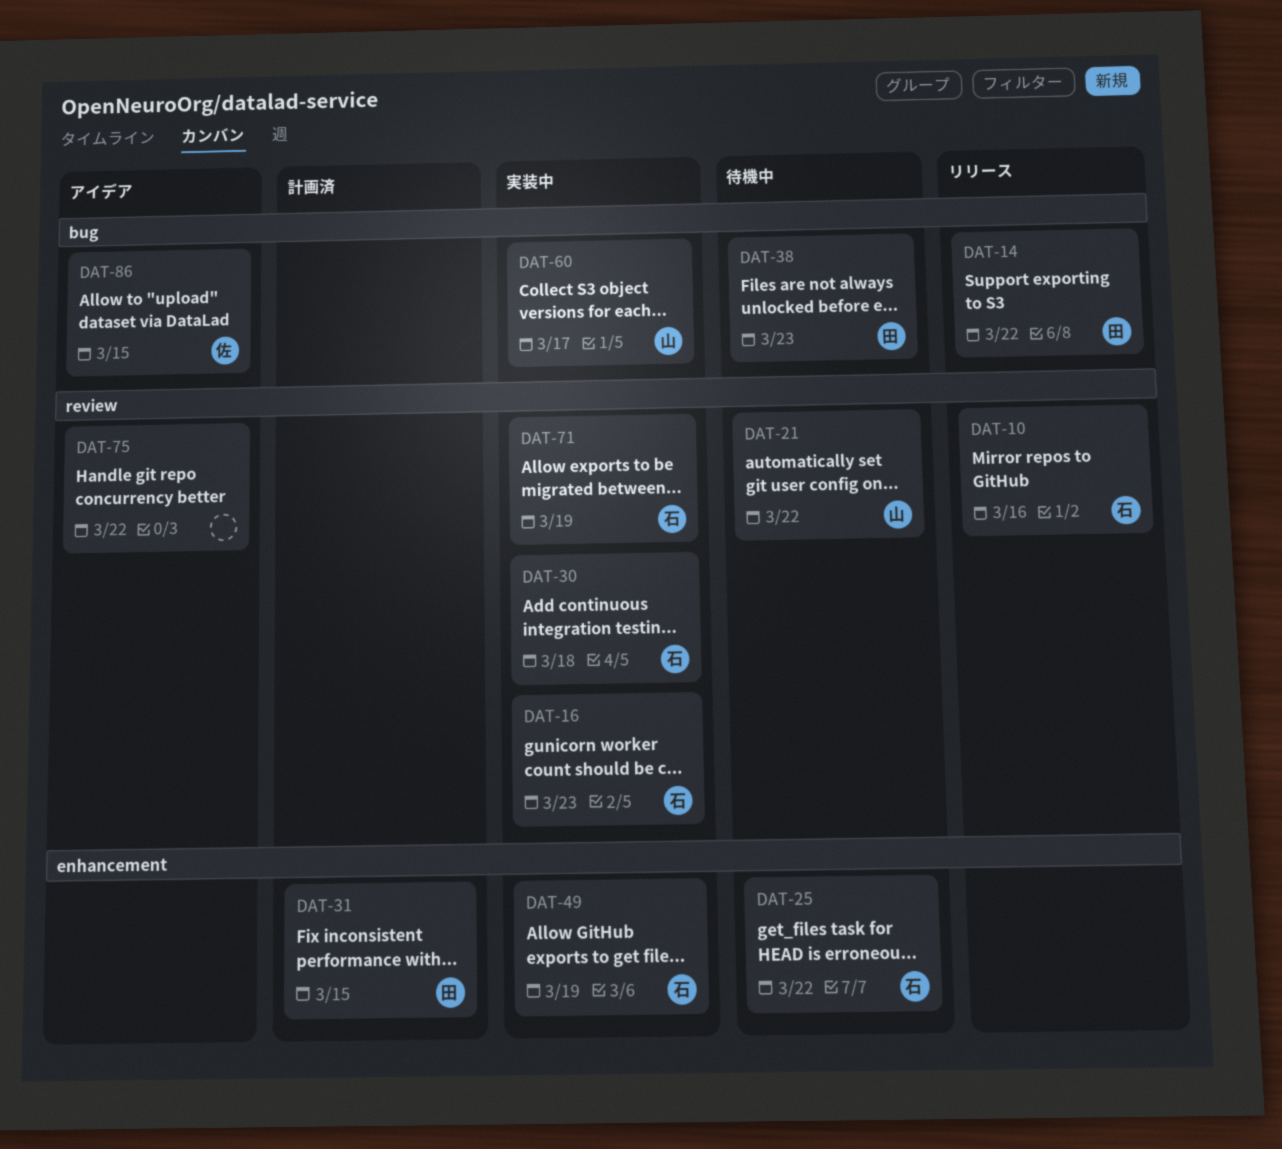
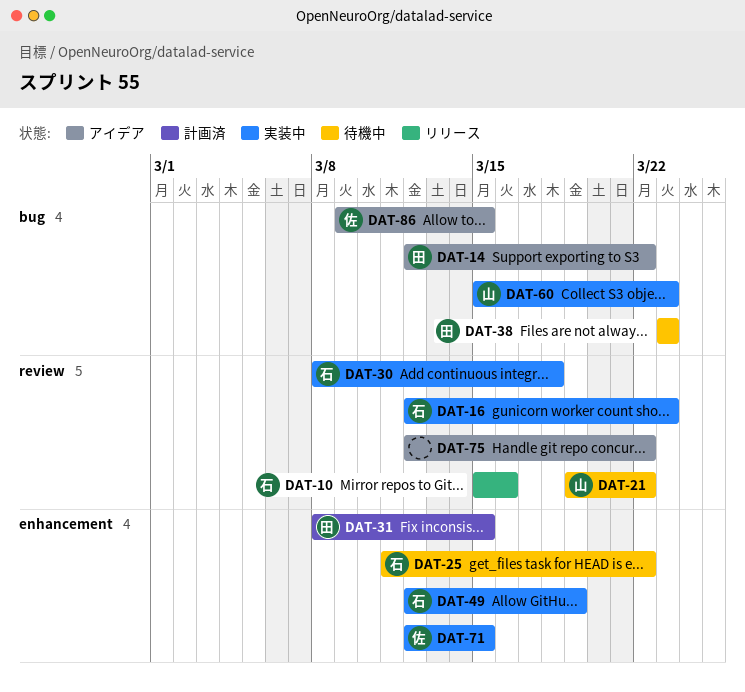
DAT-14, status: リリース -> アイデア
DAT-60, due: Mar 17 -> Mar 23
DAT-71, owner: 石 -> 佐
DAT-71, label: review -> enhancement
DAT-71, due: Mar 19 -> Mar 15

